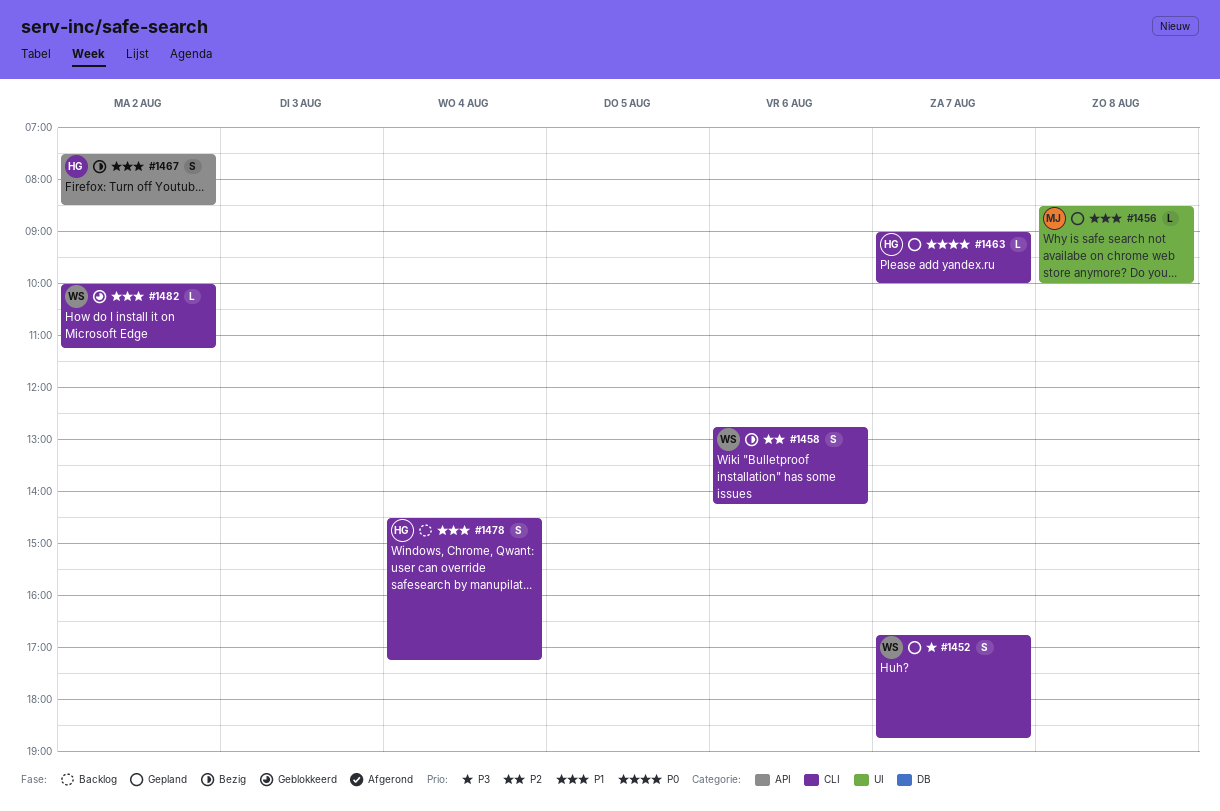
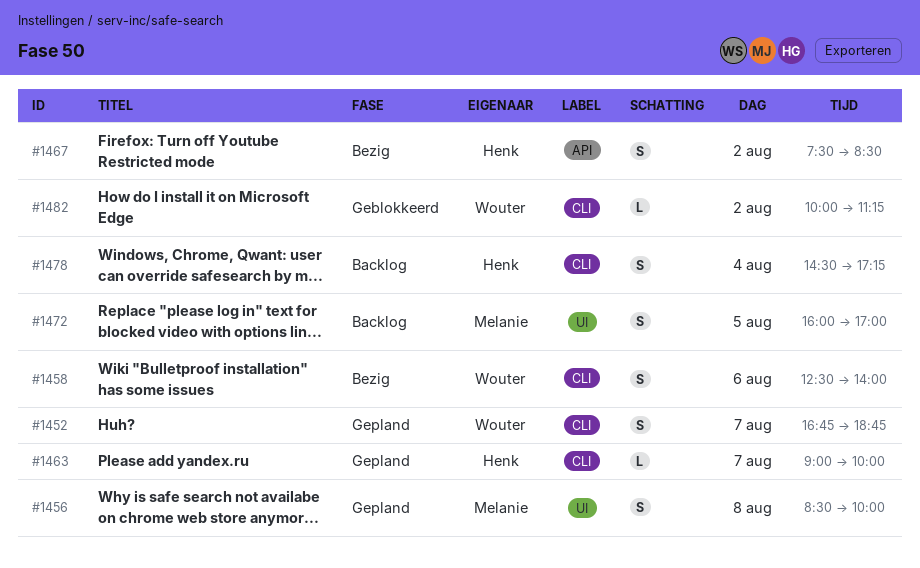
#1456, estimate: L -> S
#1458, begins: 12:45 -> 12:30
#1458, ends: 14:15 -> 14:00
#1472: none -> present

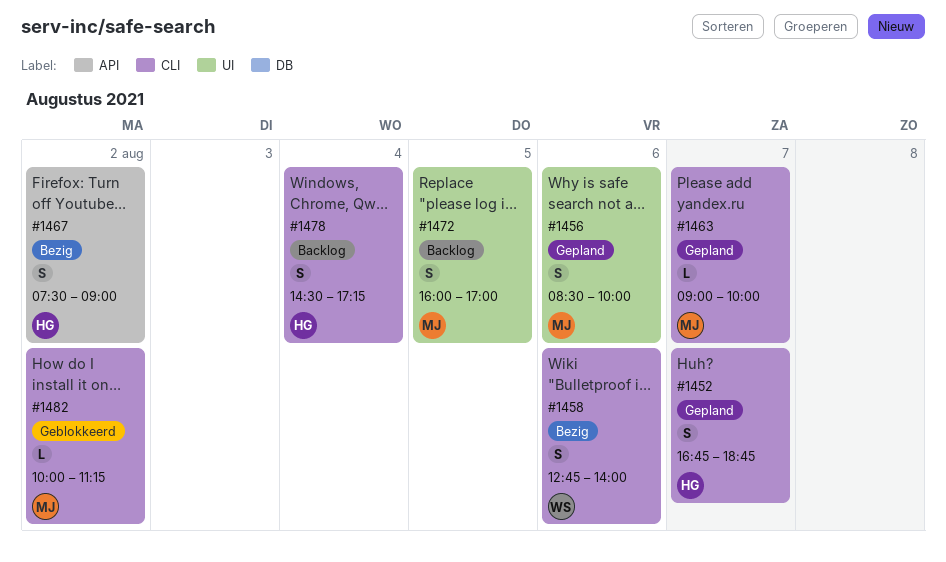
#1452, owner: Wouter -> Henk
#1456, day: Aug 8 -> Aug 6
#1458, begins: 12:30 -> 12:45
#1463, owner: Henk -> Melanie
#1467, ends: 08:30 -> 09:00
#1482, owner: Wouter -> Melanie

